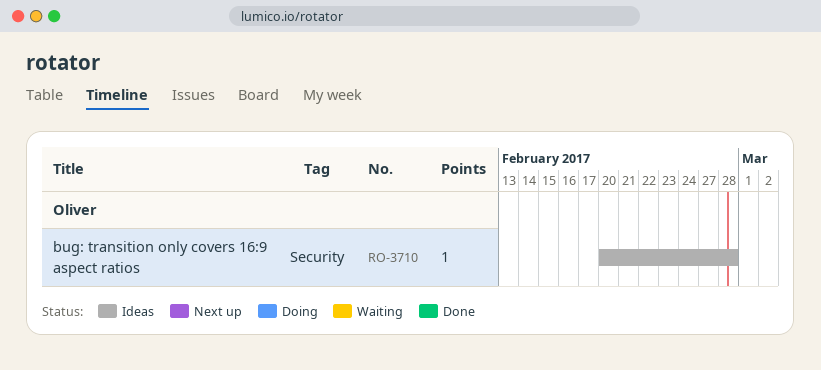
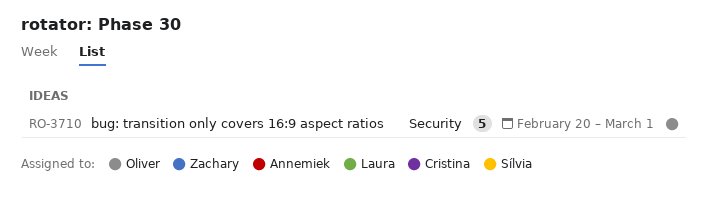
RO-3710, estimate: 1 -> 5
RO-3710, due: Feb 28 -> Mar 1

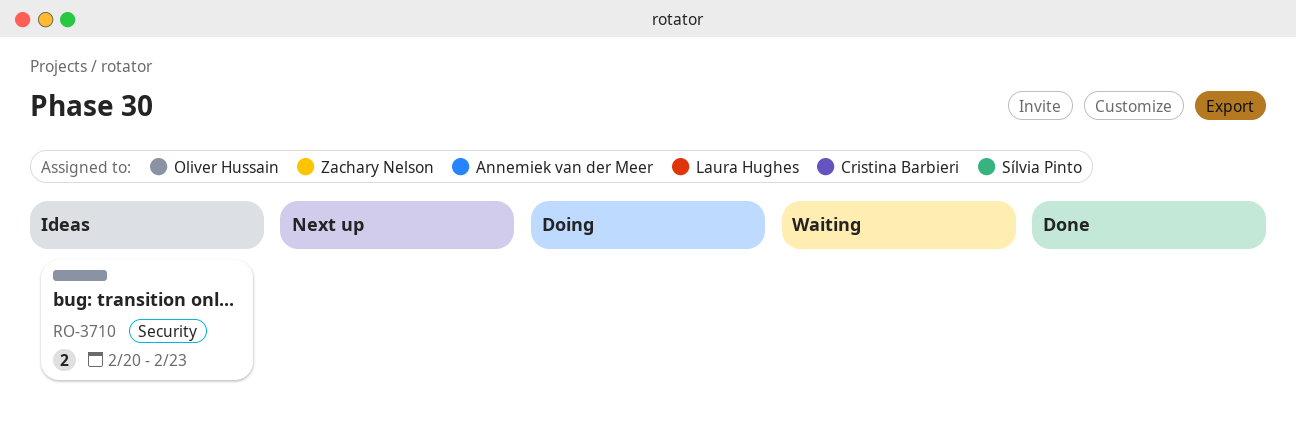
RO-3710, estimate: 5 -> 2
RO-3710, due: Mar 1 -> Feb 23

